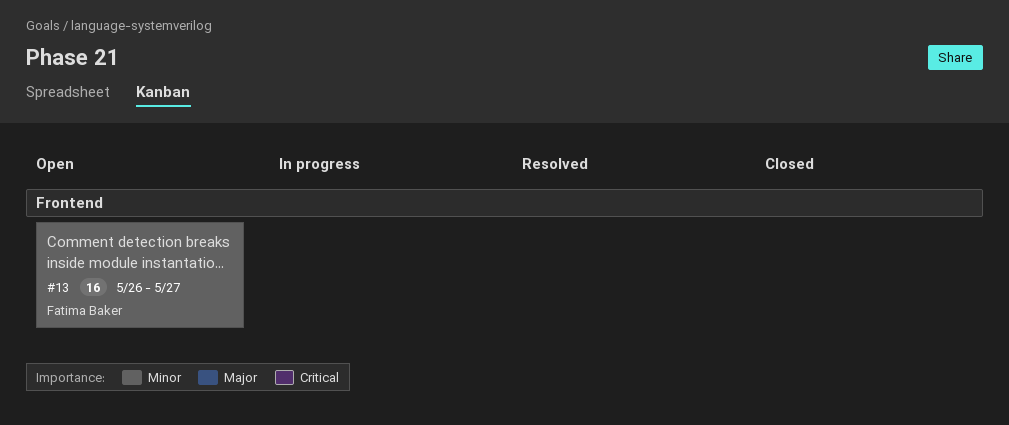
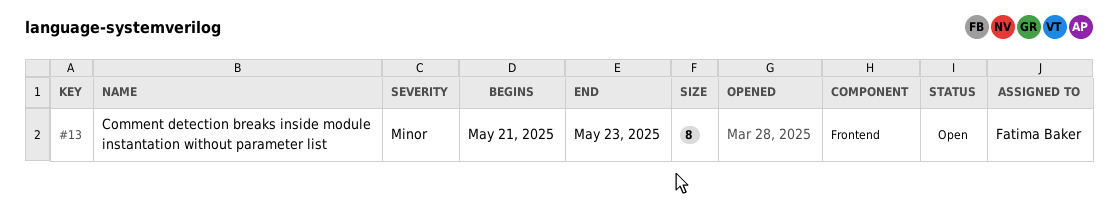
#13, estimate: 16 -> 8
#13, start: May 26 -> May 21
#13, due: May 27 -> May 23

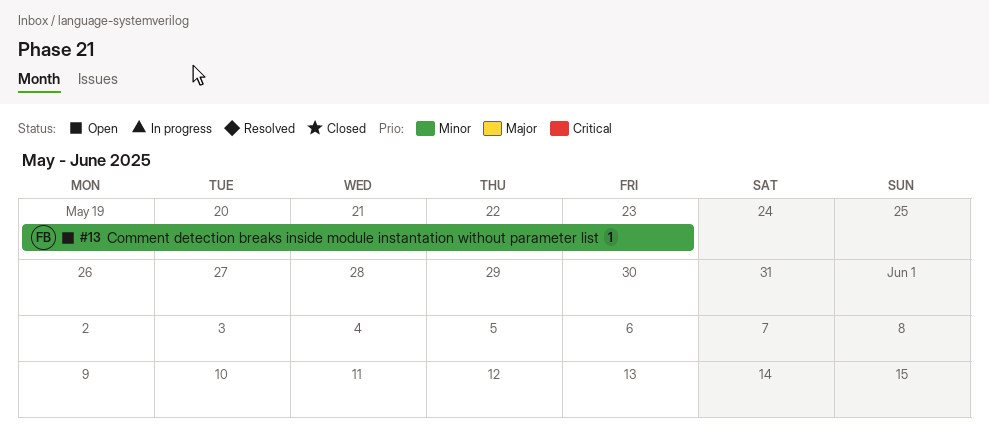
#13, estimate: 8 -> 1
#13, start: May 21 -> May 19

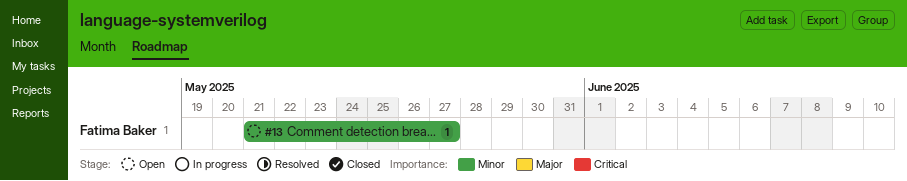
#13, start: May 19 -> May 21
#13, due: May 23 -> May 27

